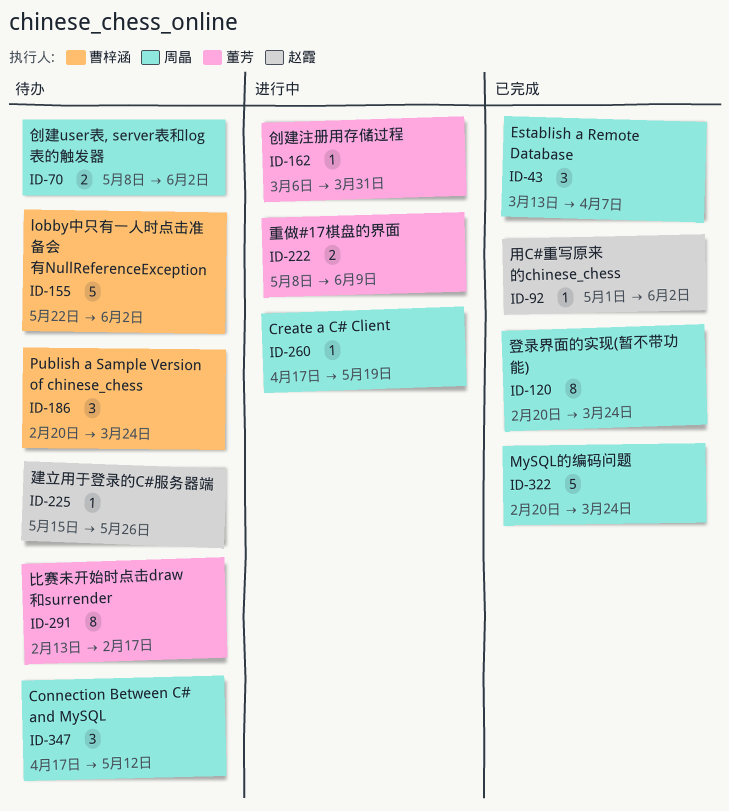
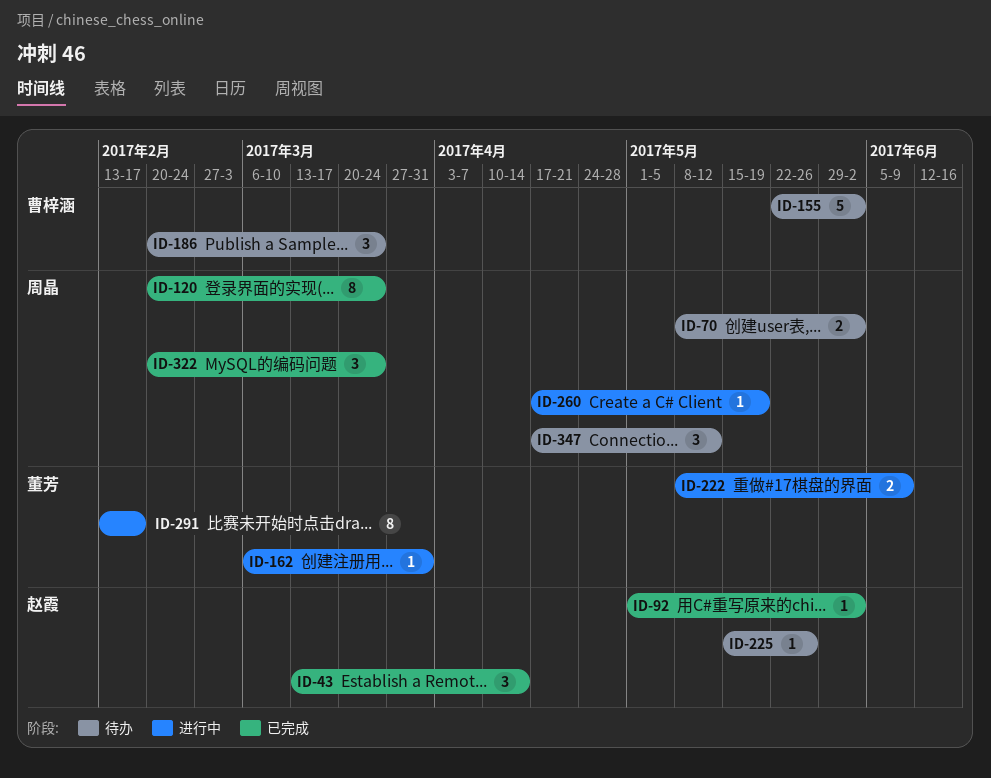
ID-43, owner: 周晶 -> 赵霞
ID-43, due: Apr 7 -> Apr 14
ID-291, status: 待办 -> 进行中
ID-322, estimate: 5 -> 3

